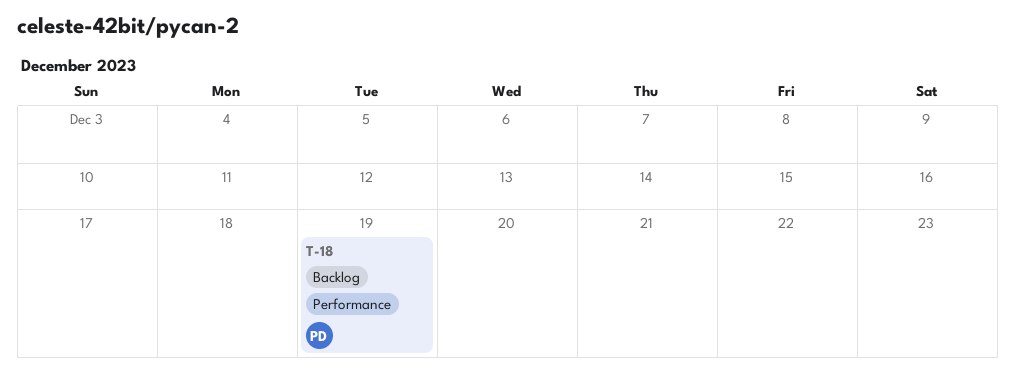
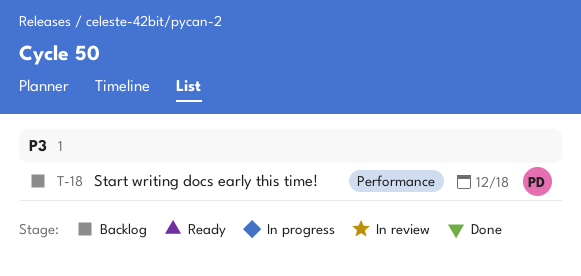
T-18, due: Dec 19 -> Dec 18

